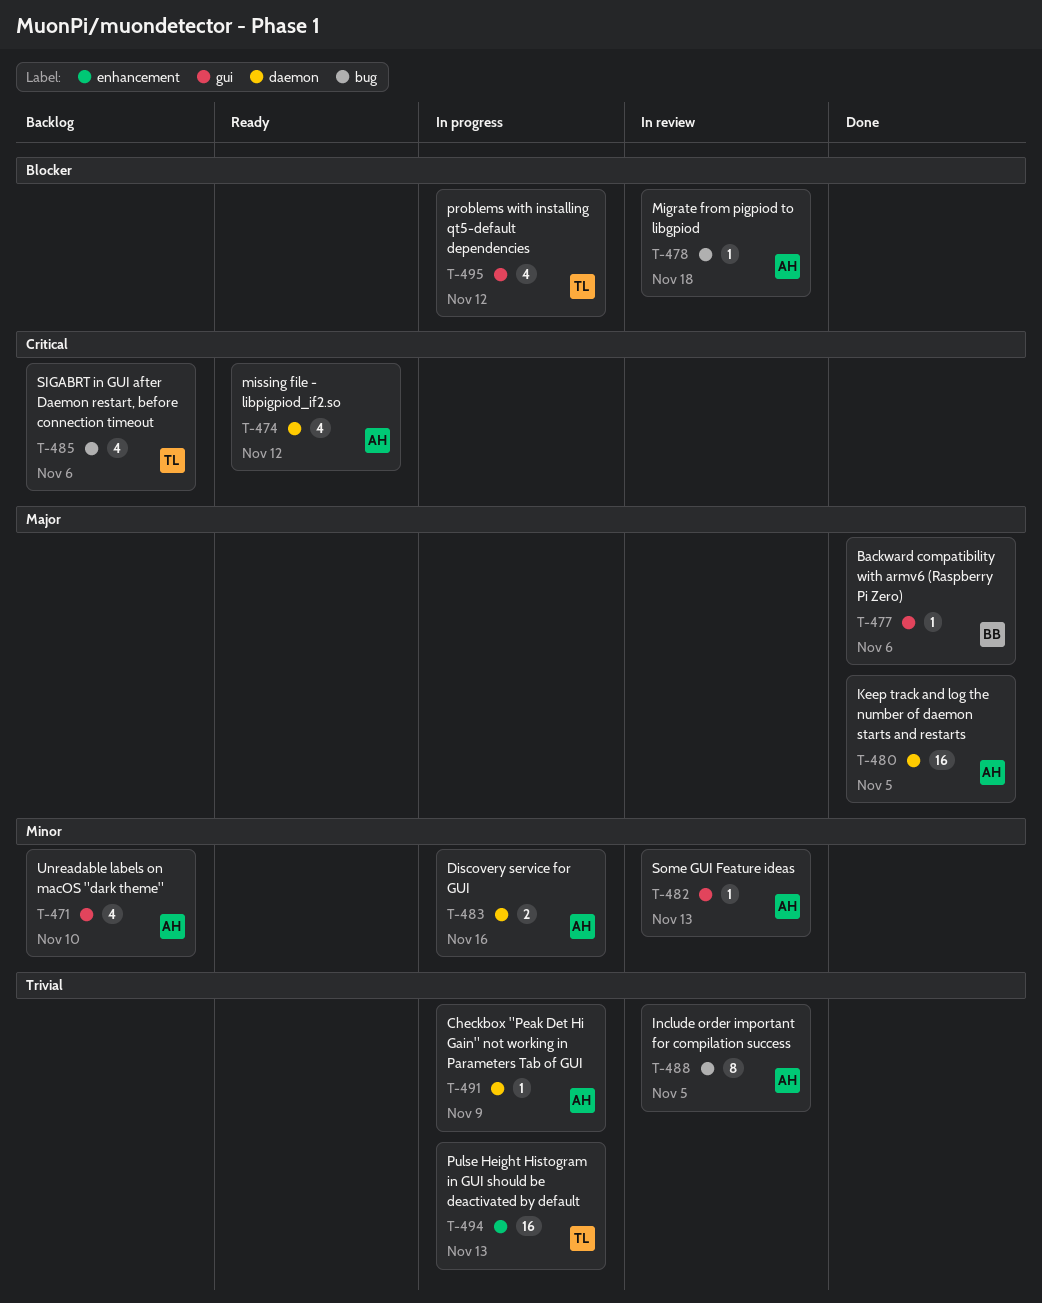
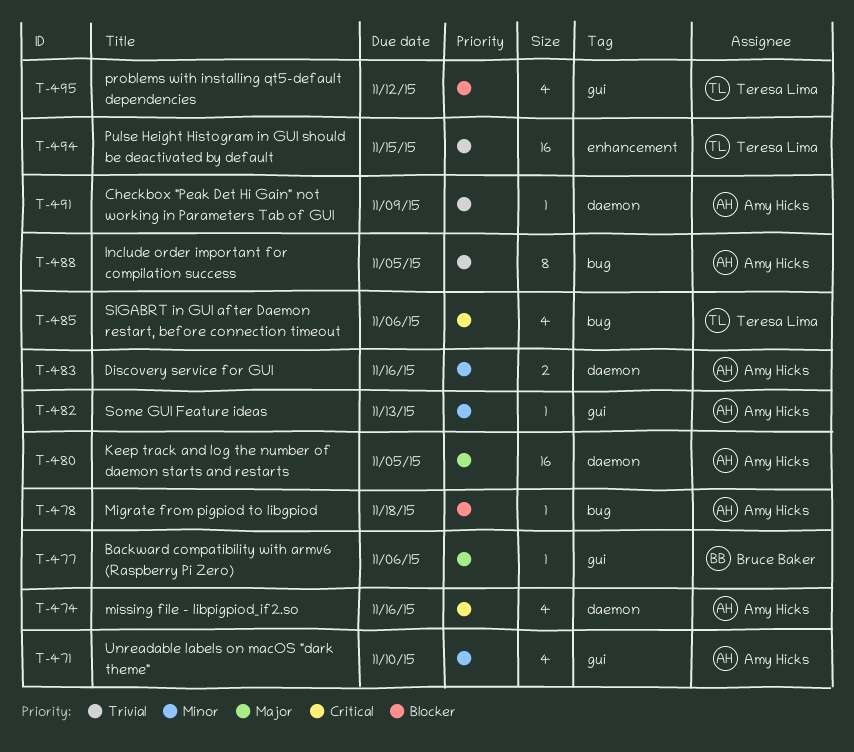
T-474, due: Nov 12 -> Nov 16
T-494, due: Nov 13 -> Nov 15

